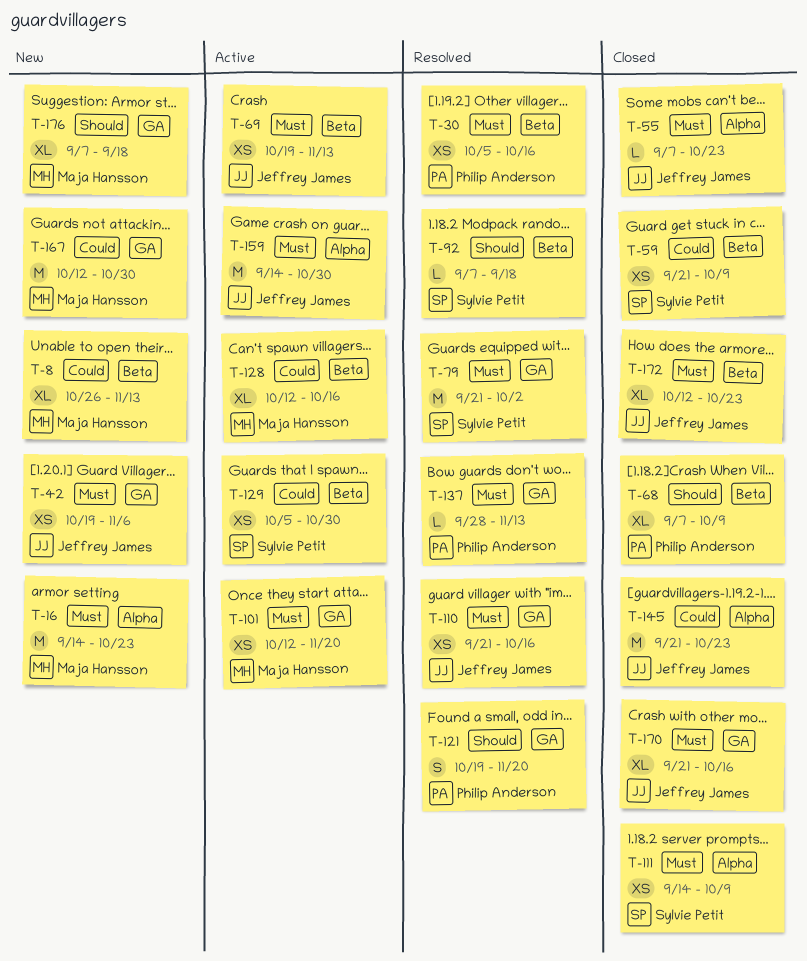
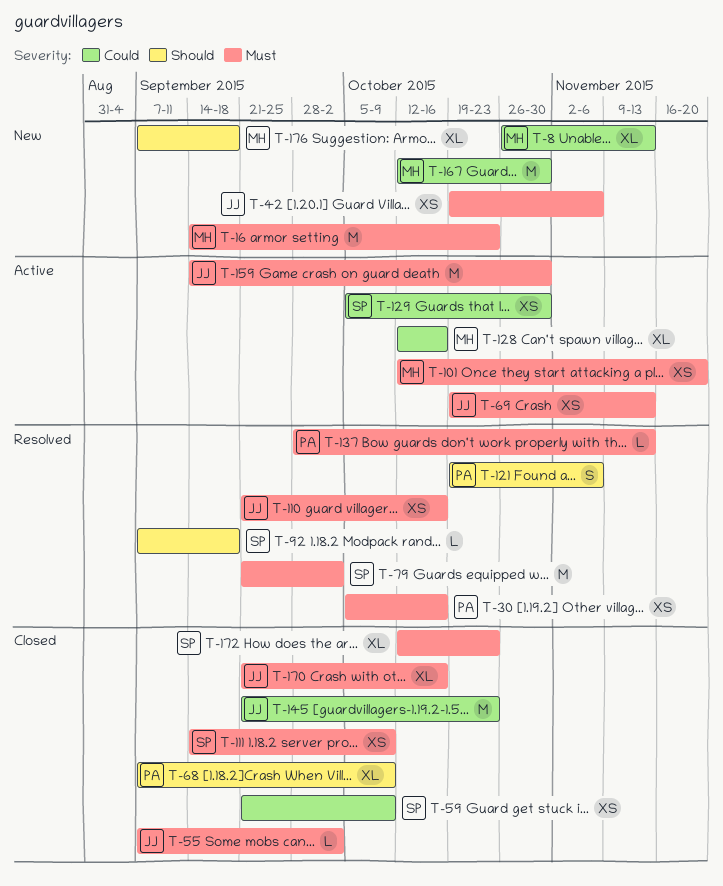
T-55, due: Oct 23 -> Oct 2
T-121, due: Nov 20 -> Nov 6
T-172, owner: Jeffrey James -> Sylvie Petit

